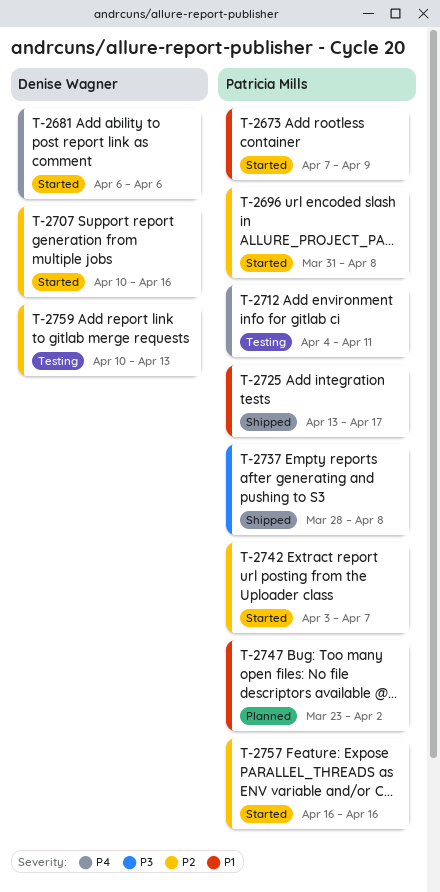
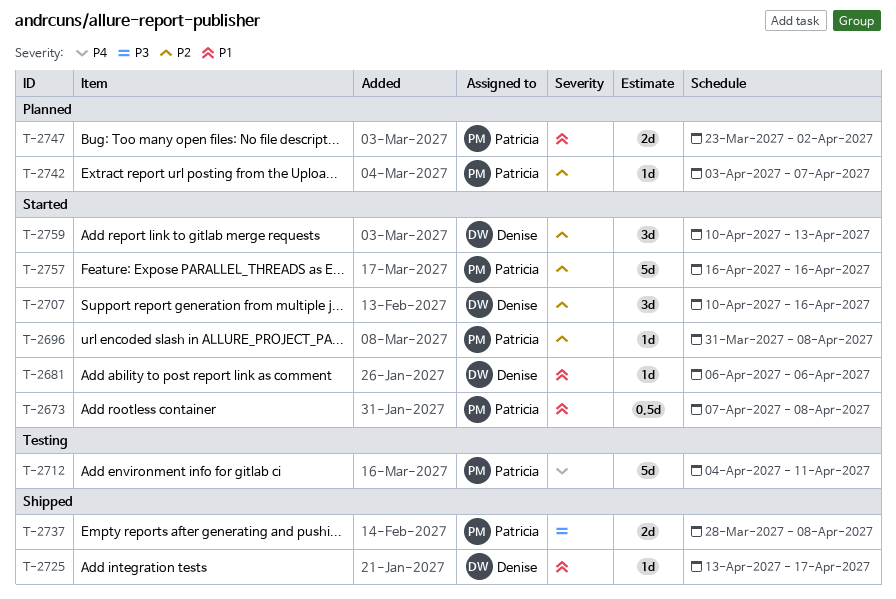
T-2673, due: Apr 9 -> Apr 8
T-2681, priority: P4 -> P1
T-2725, owner: Patricia Mills -> Denise Wagner
T-2742, status: Started -> Planned
T-2759, status: Testing -> Started

